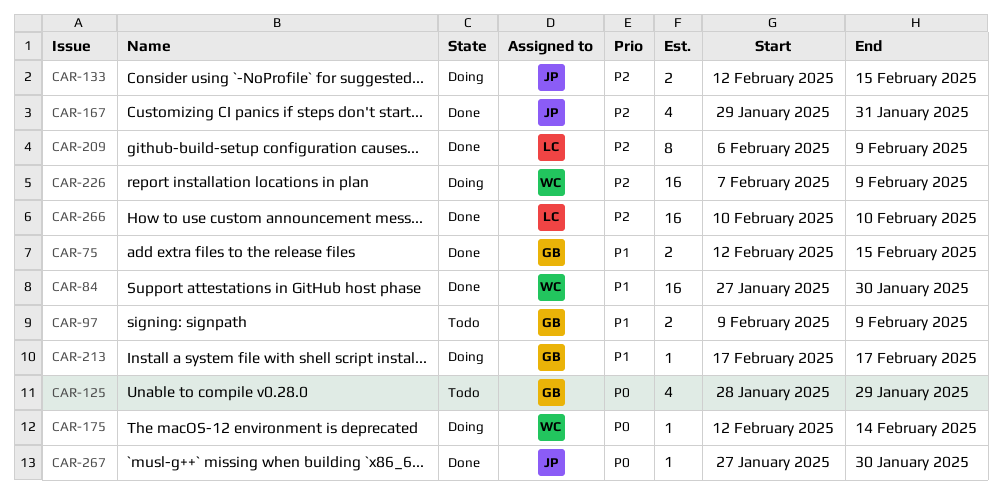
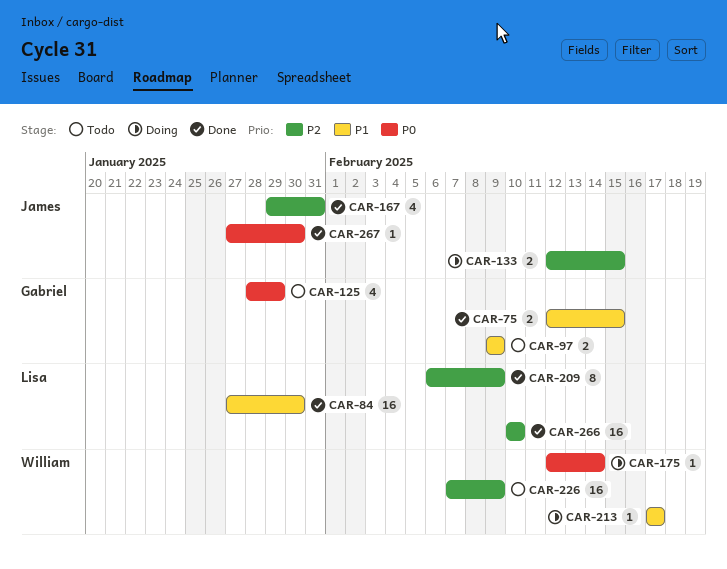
CAR-84, owner: William -> Lisa
CAR-213, owner: Gabriel -> William
CAR-226, status: Doing -> Todo

